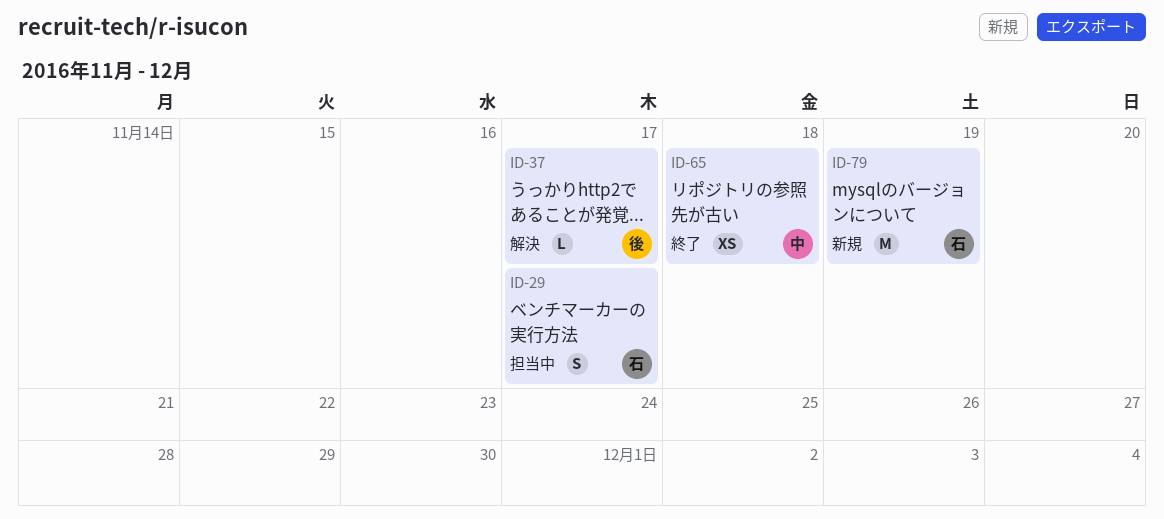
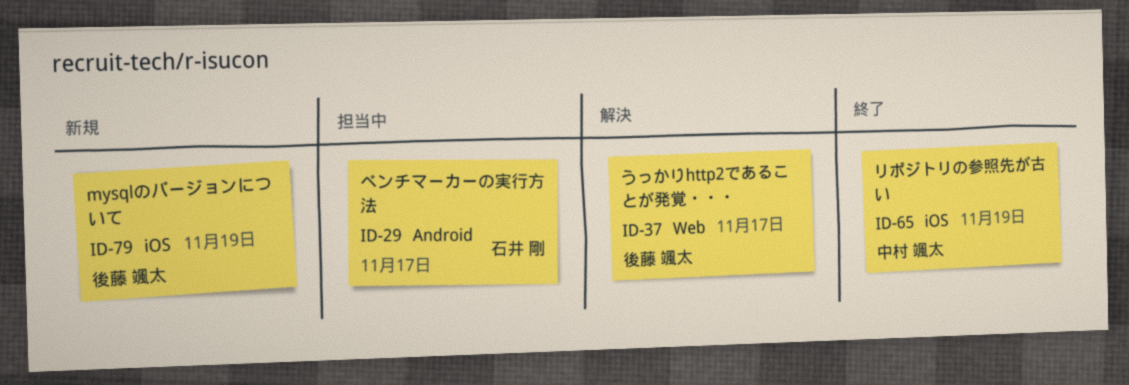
ID-65, due: Nov 18 -> Nov 19
ID-79, owner: 石井 剛 -> 後藤 颯太

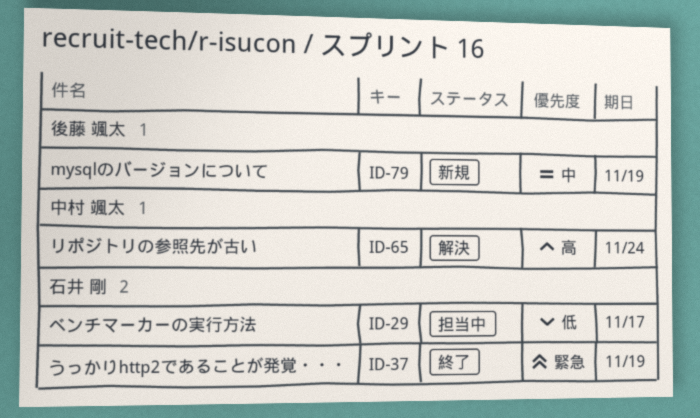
ID-37, status: 解決 -> 終了
ID-37, owner: 後藤 颯太 -> 石井 剛
ID-37, due: Nov 17 -> Nov 19
ID-65, status: 終了 -> 解決
ID-65, due: Nov 19 -> Nov 24

